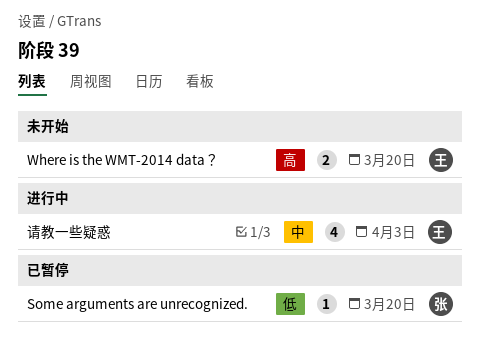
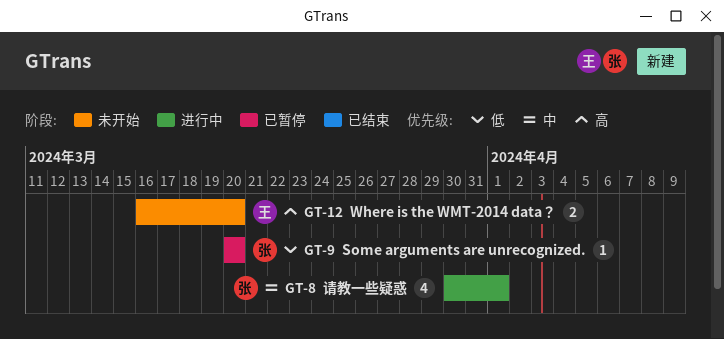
请教一些疑惑, owner: 王 -> 张
请教一些疑惑, due: Apr 3 -> Apr 1

